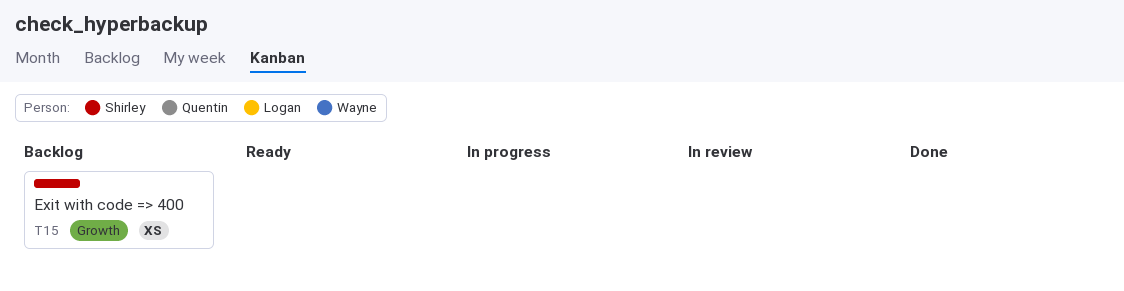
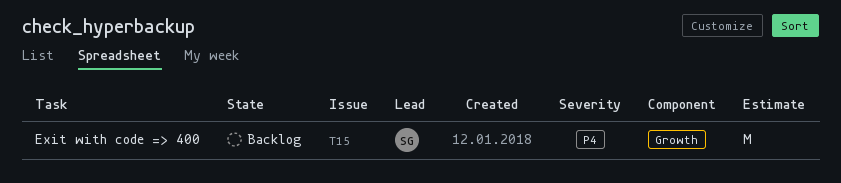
T15, estimate: XS -> M

